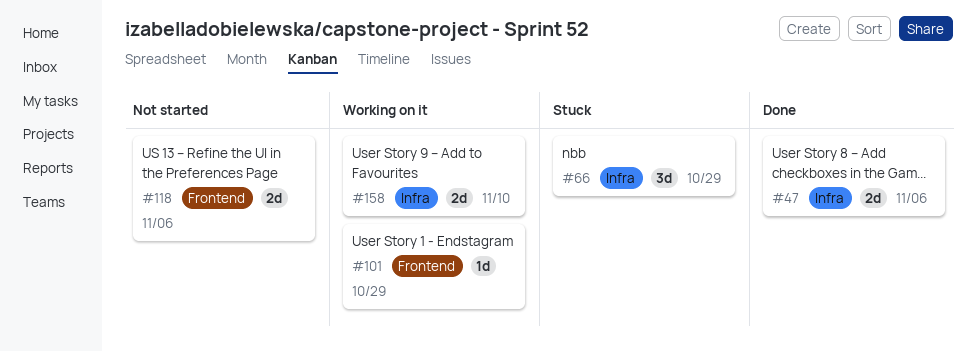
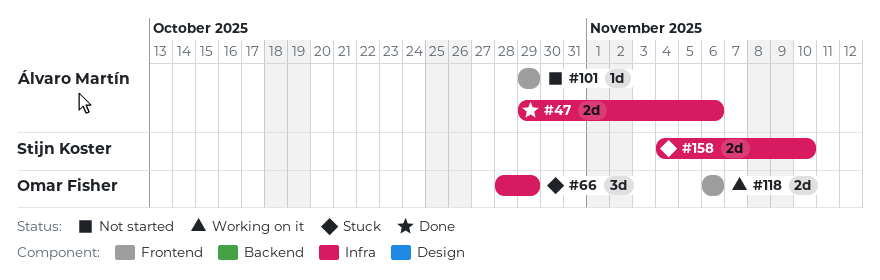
#101, status: Working on it -> Not started
#118, status: Not started -> Working on it
#158, status: Working on it -> Stuck

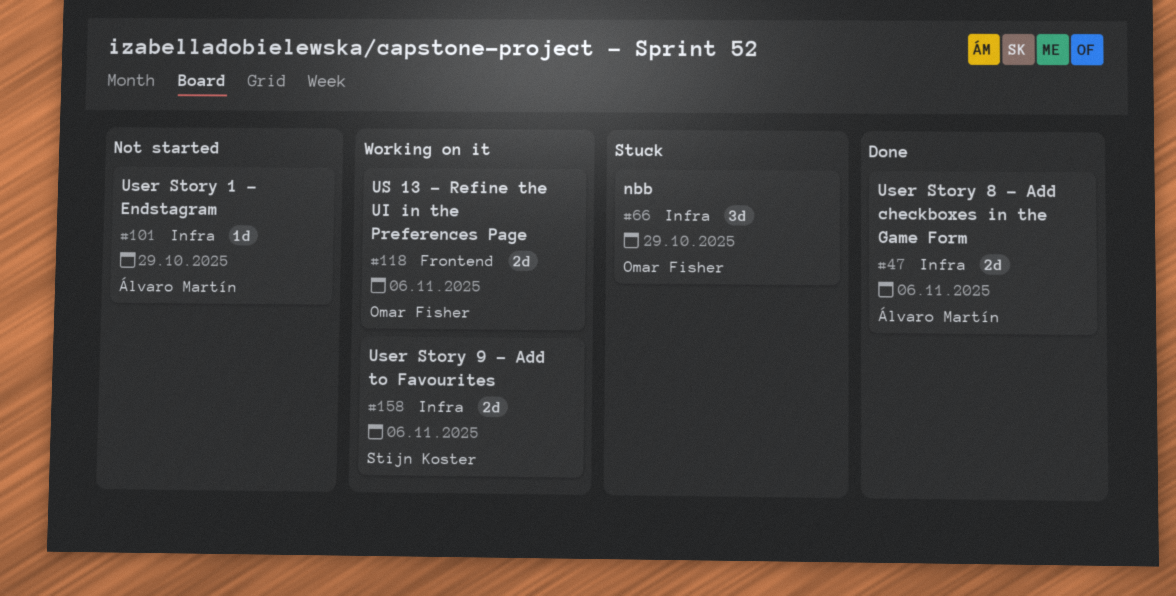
#101, label: Frontend -> Infra
#158, status: Stuck -> Working on it
#158, due: Nov 10 -> Nov 6

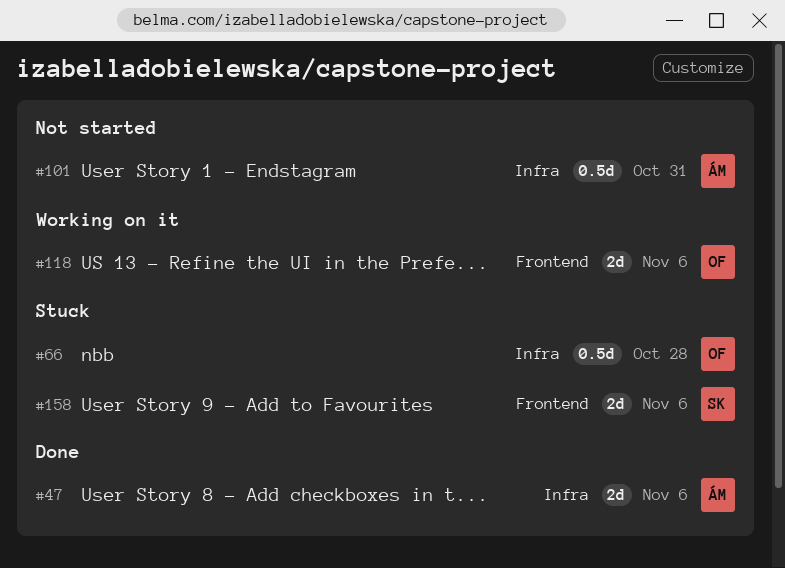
#66, estimate: 3d -> 0.5d
#66, due: Oct 29 -> Oct 28
#101, estimate: 1d -> 0.5d
#101, due: Oct 29 -> Oct 31
#158, status: Working on it -> Stuck
#158, label: Infra -> Frontend

